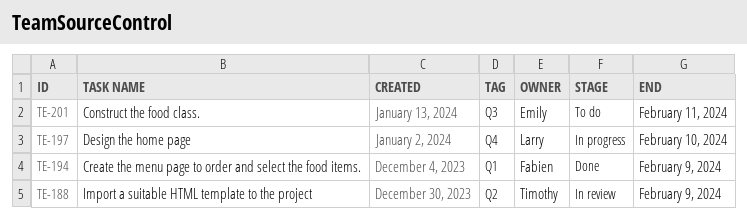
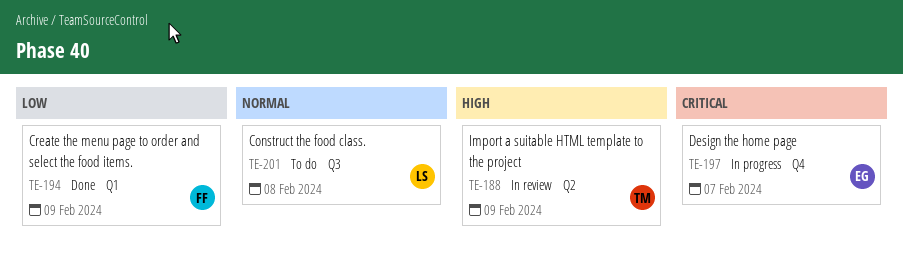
TE-197, owner: Larry -> Emily
TE-197, due: Feb 10 -> Feb 7
TE-201, owner: Emily -> Larry
TE-201, due: Feb 11 -> Feb 8

